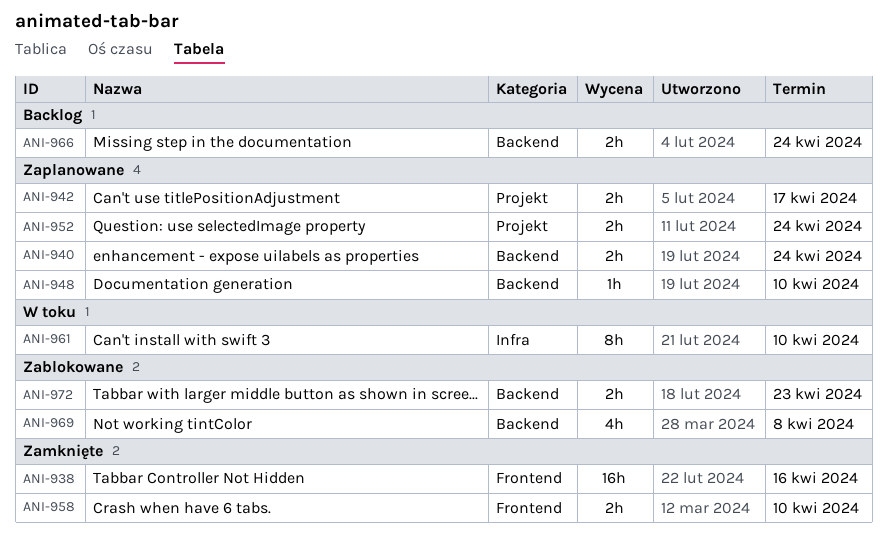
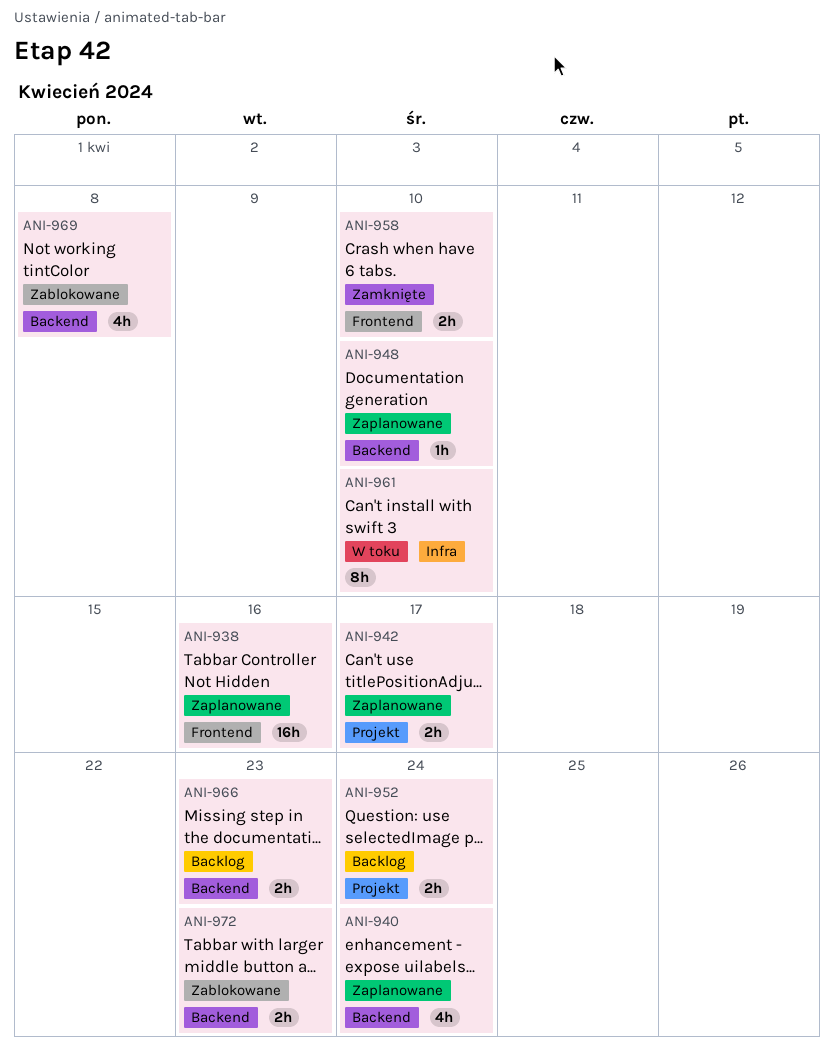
ANI-938, status: Zamknięte -> Zaplanowane
ANI-940, estimate: 2h -> 4h
ANI-952, status: Zaplanowane -> Backlog
ANI-966, due: Apr 24 -> Apr 23

